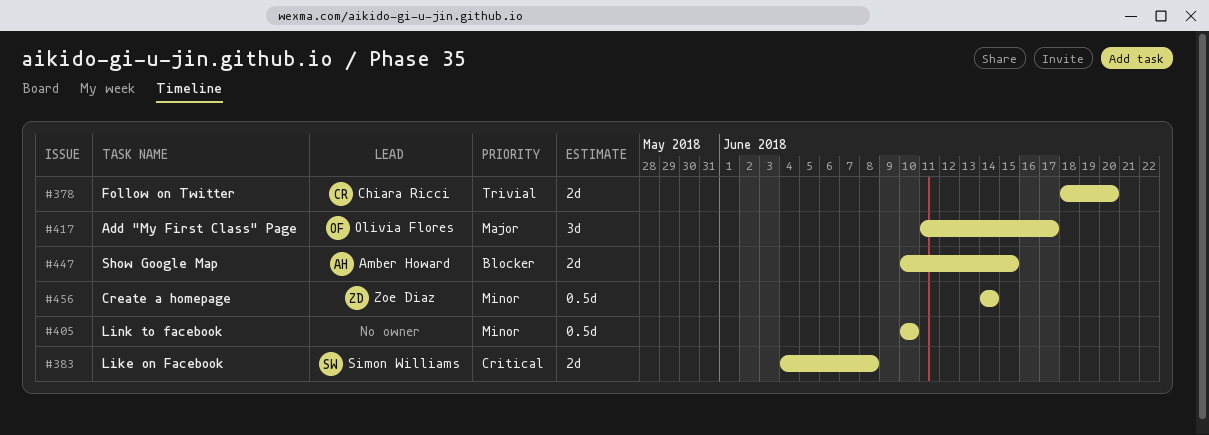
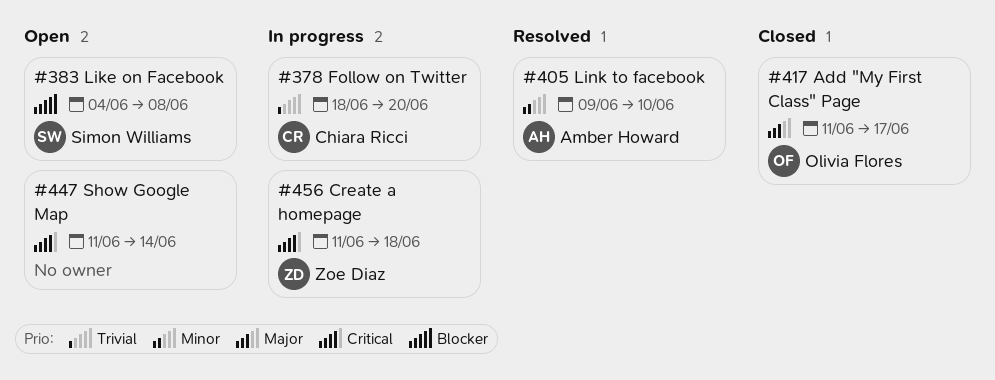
#383, priority: Critical -> Blocker
#405, owner: none -> Amber Howard
#405, start: Jun 10 -> Jun 9
#447, owner: Amber Howard -> none
#447, priority: Blocker -> Critical
#447, start: Jun 10 -> Jun 11
#447, due: Jun 15 -> Jun 14
#456, priority: Minor -> Critical
#456, start: Jun 14 -> Jun 11
#456, due: Jun 14 -> Jun 18

